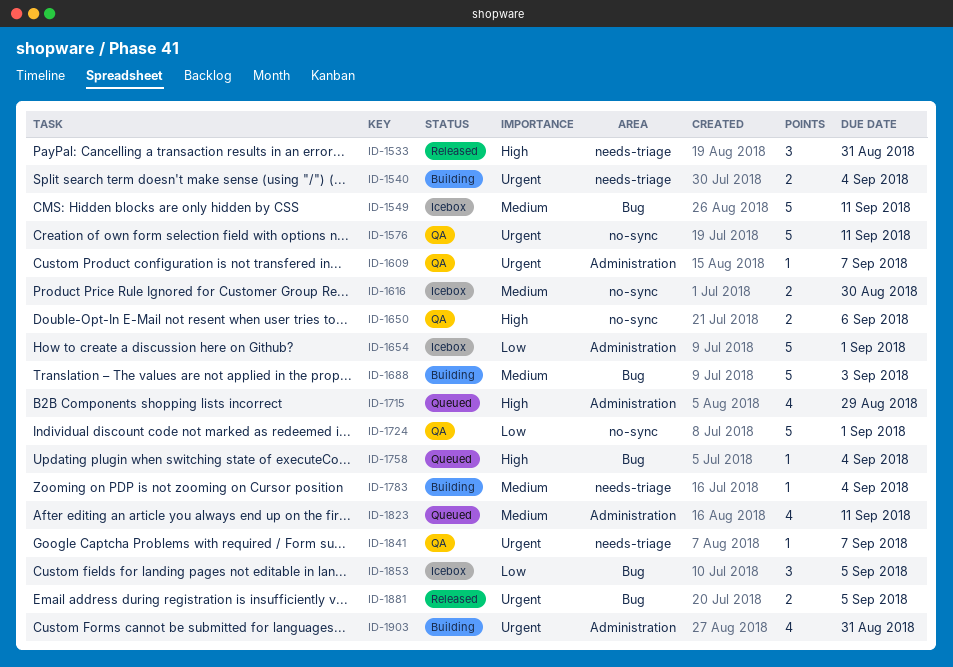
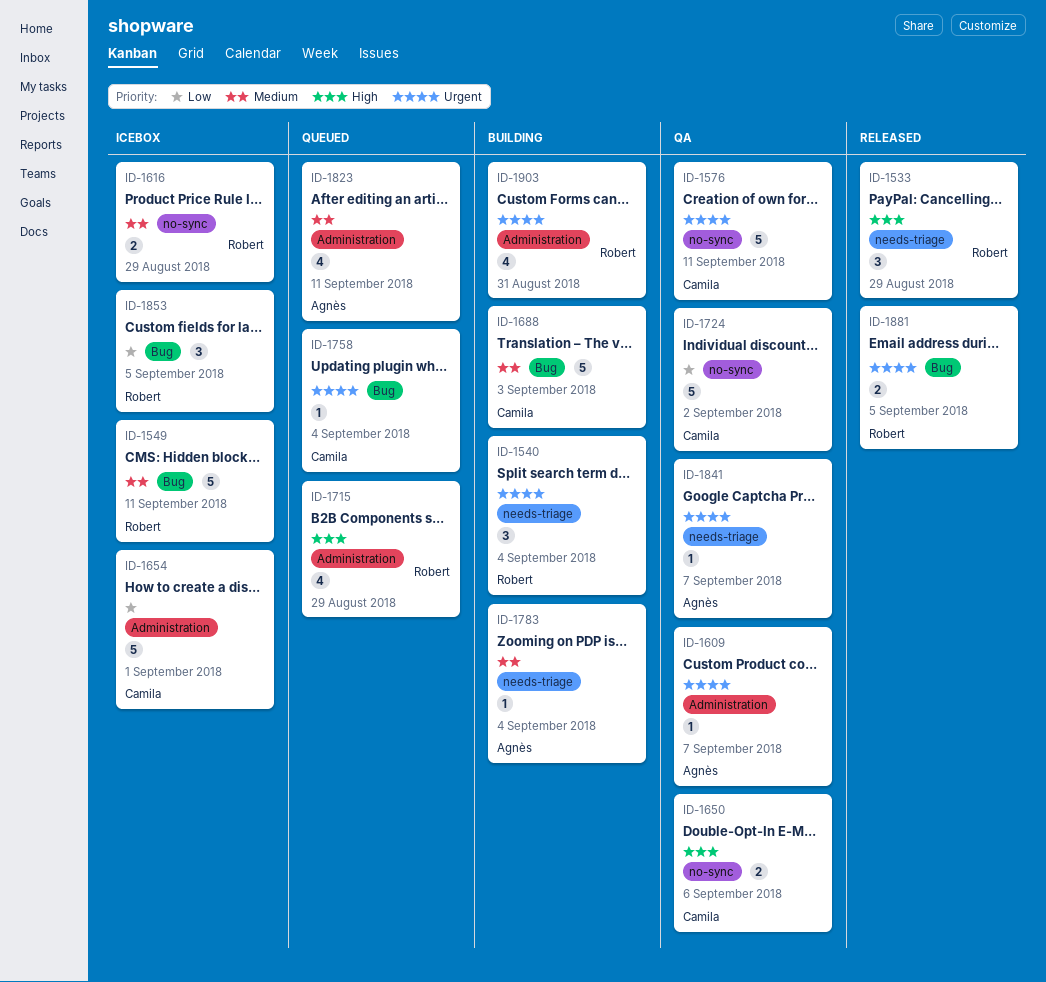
ID-1533, due: Aug 31 -> Aug 29
ID-1540, estimate: 2 -> 3
ID-1616, due: Aug 30 -> Aug 29
ID-1724, due: Sep 1 -> Sep 2
ID-1758, priority: High -> Urgent

